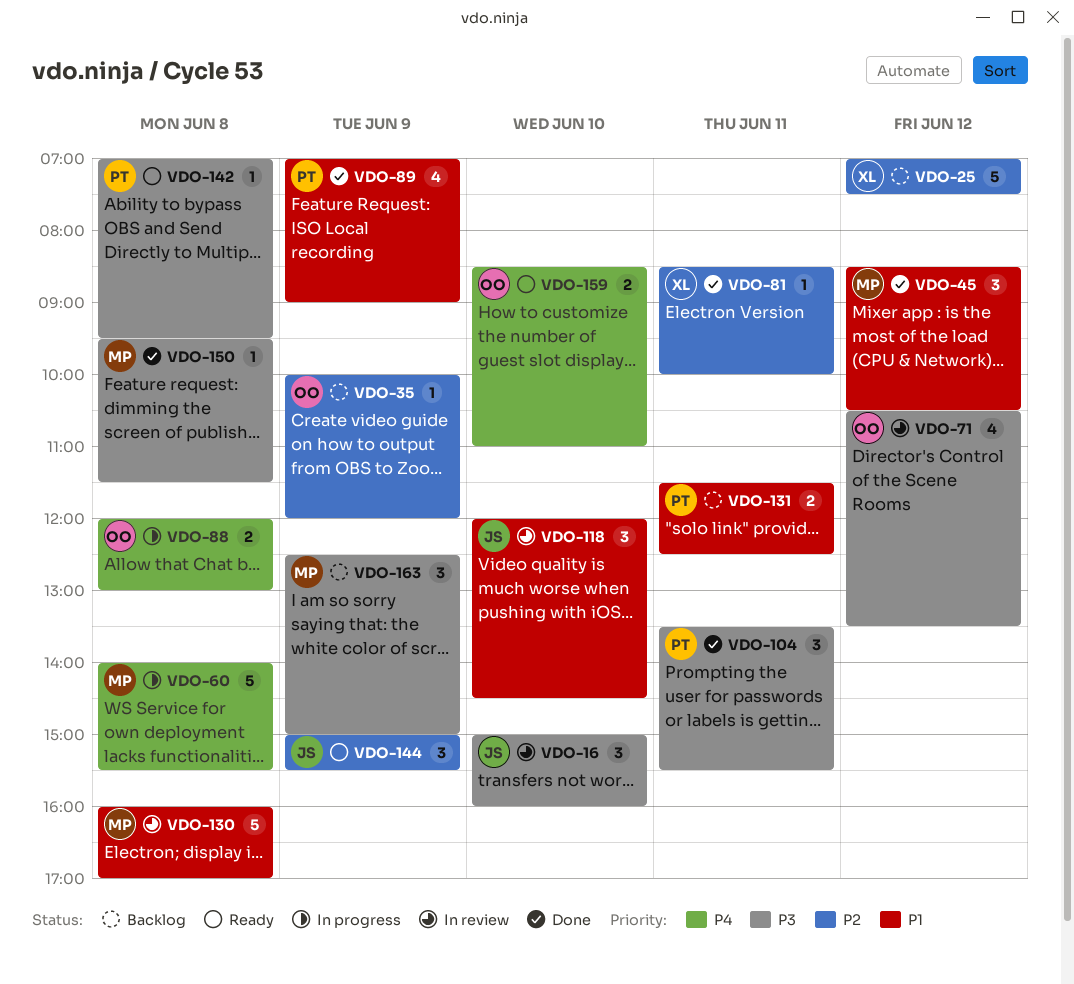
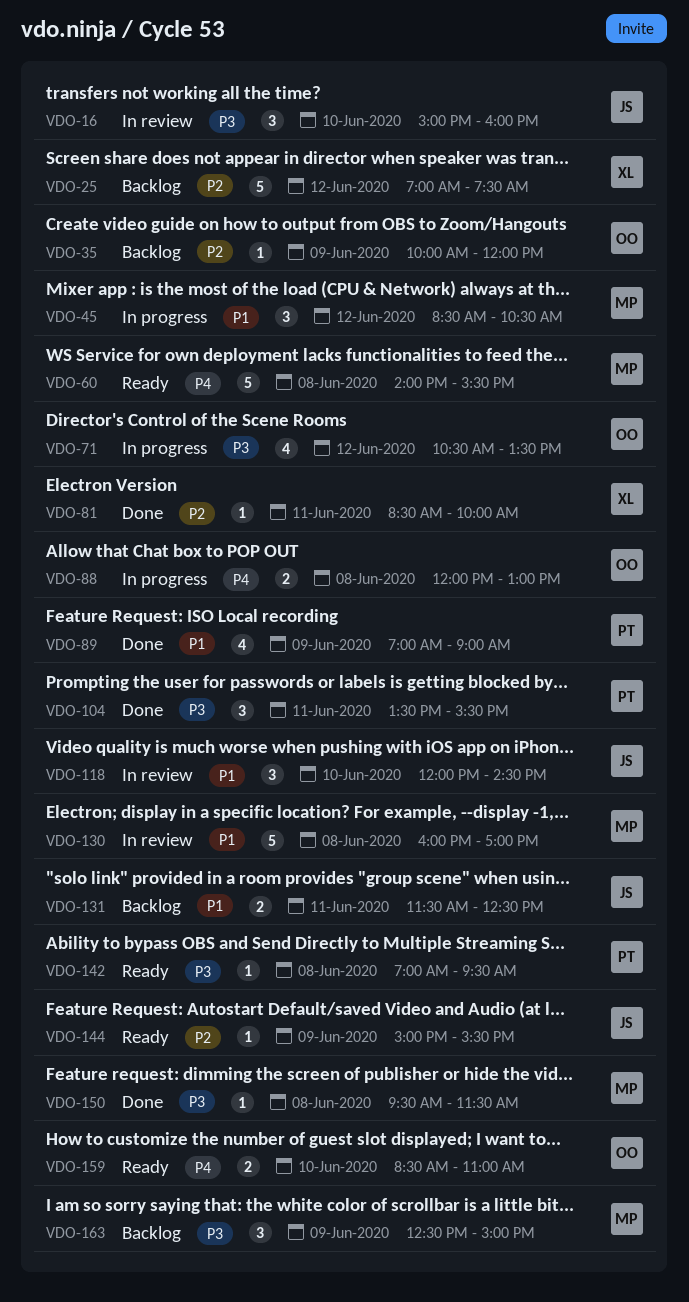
VDO-45, status: Done -> In progress
VDO-60, status: In progress -> Ready
VDO-71, status: In review -> In progress
VDO-131, owner: PT -> JS
VDO-144, estimate: 3 -> 1

